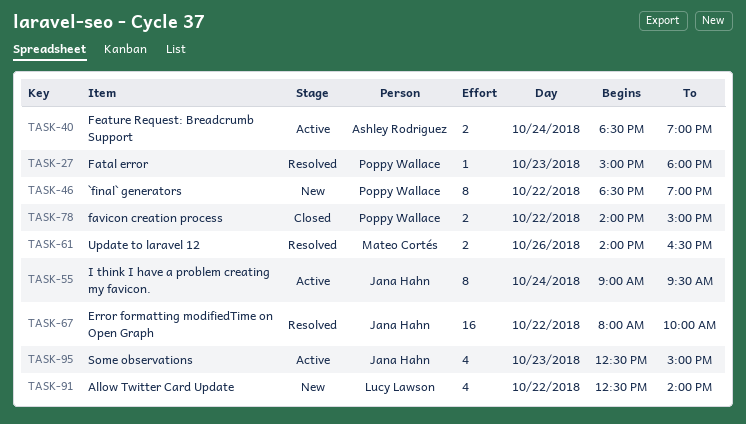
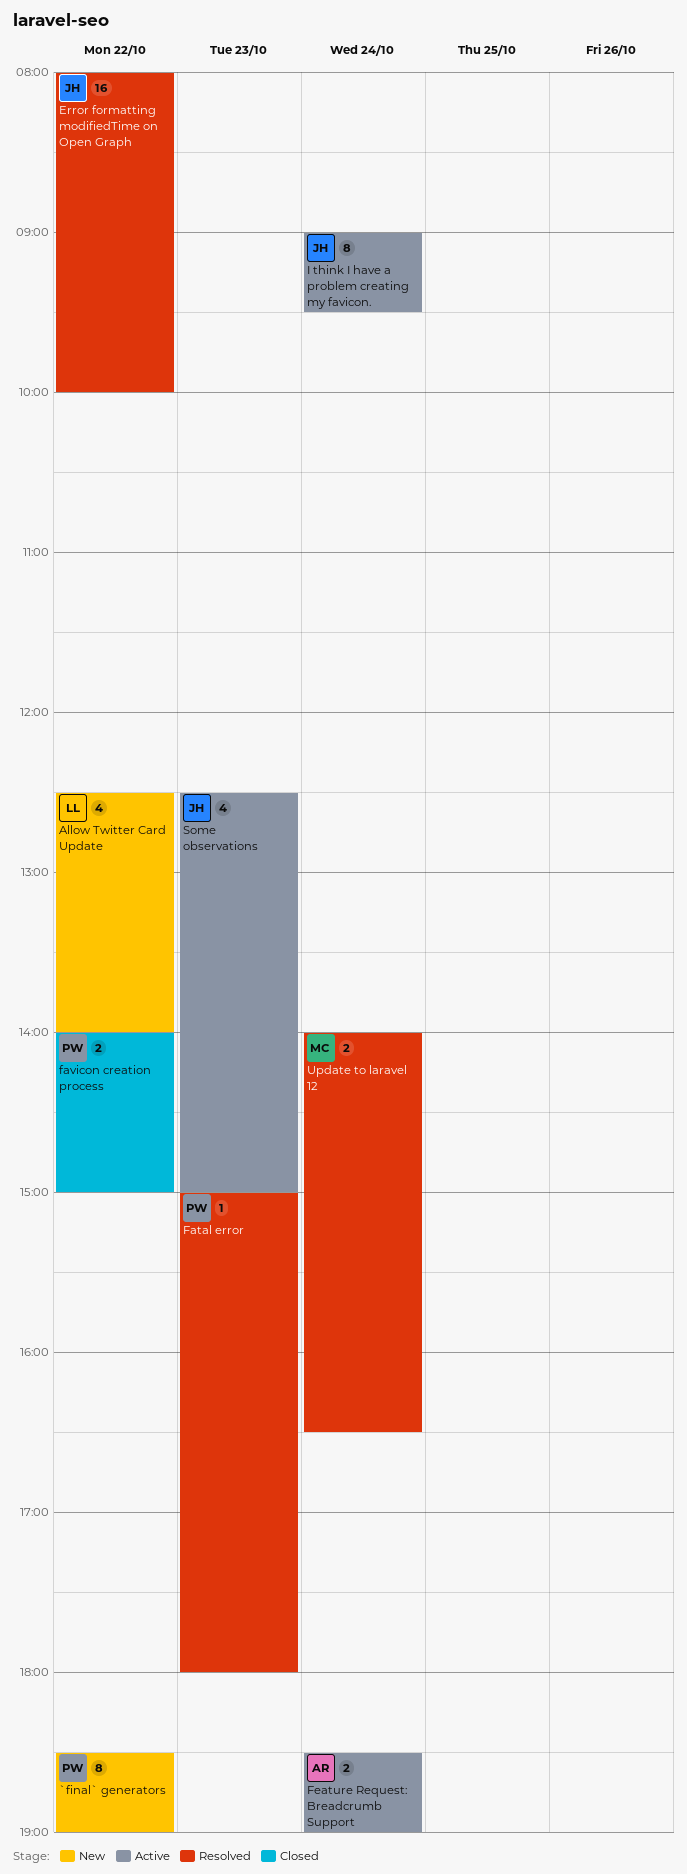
Update to laravel 12, day: Oct 26 -> Oct 24

